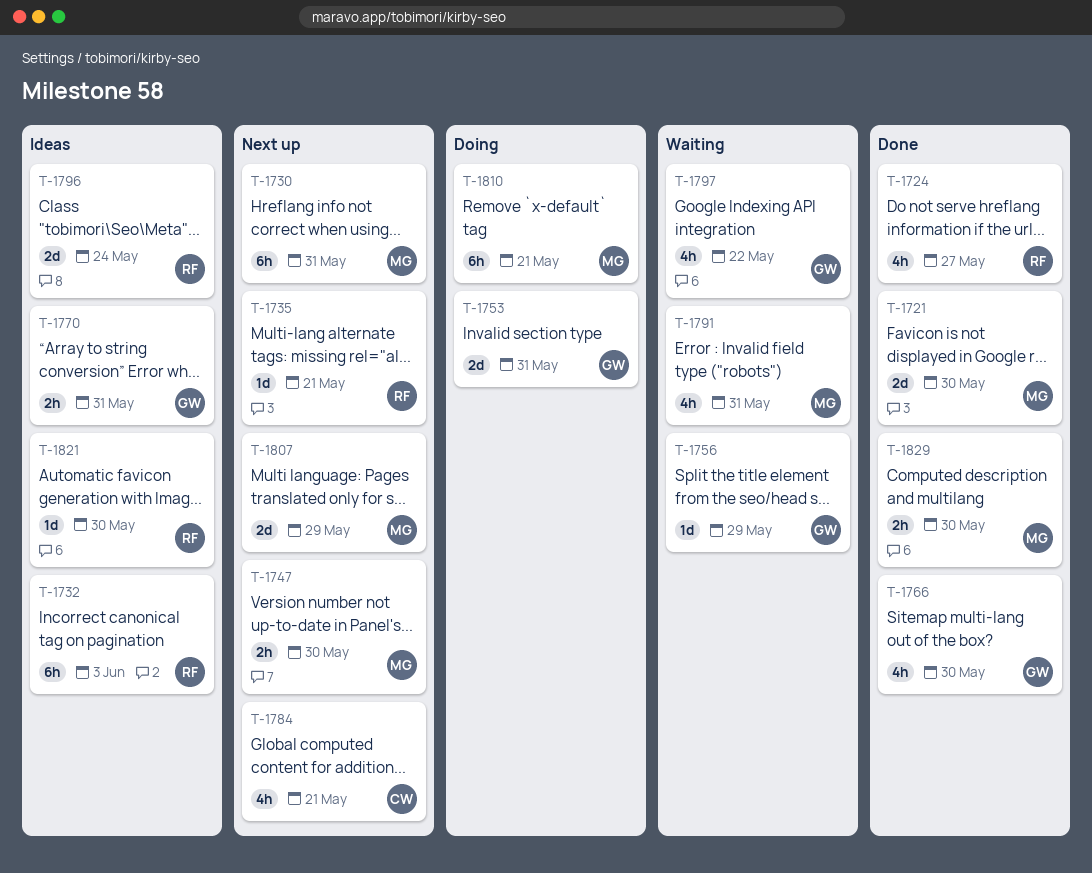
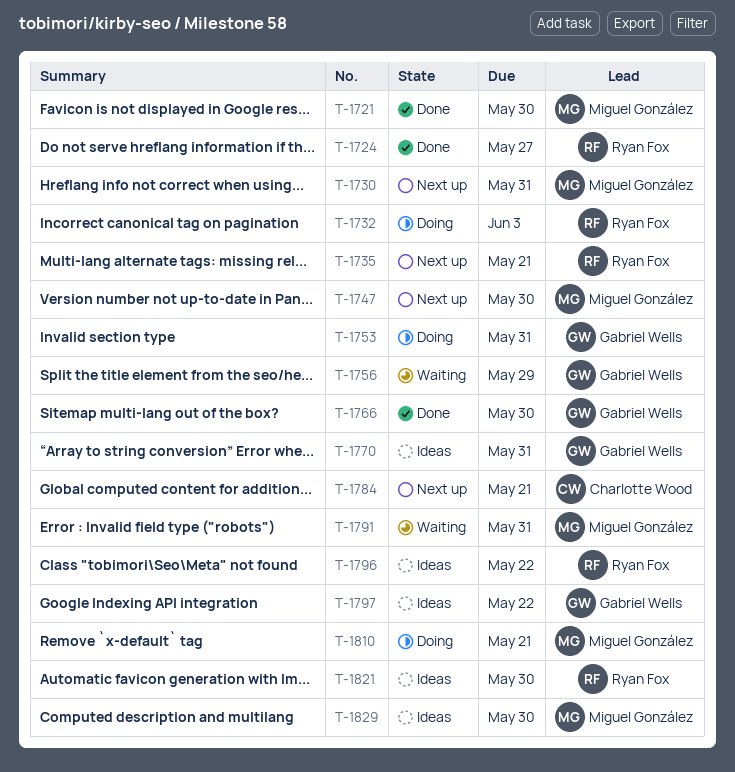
T-1732, status: Ideas -> Doing
T-1796, due: May 24 -> May 22
T-1797, status: Waiting -> Ideas
T-1807: present -> none
T-1829, status: Done -> Ideas

